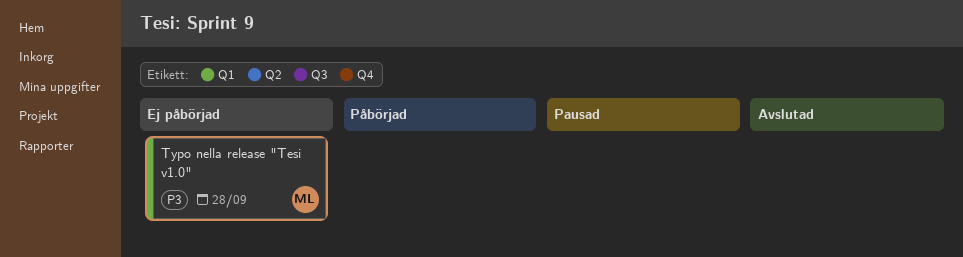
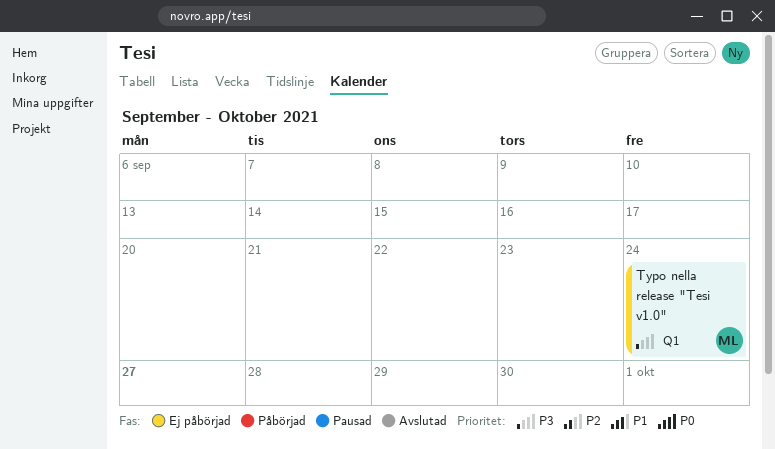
Typo nella release "Tesi v1.0", due: Sep 28 -> Sep 24

